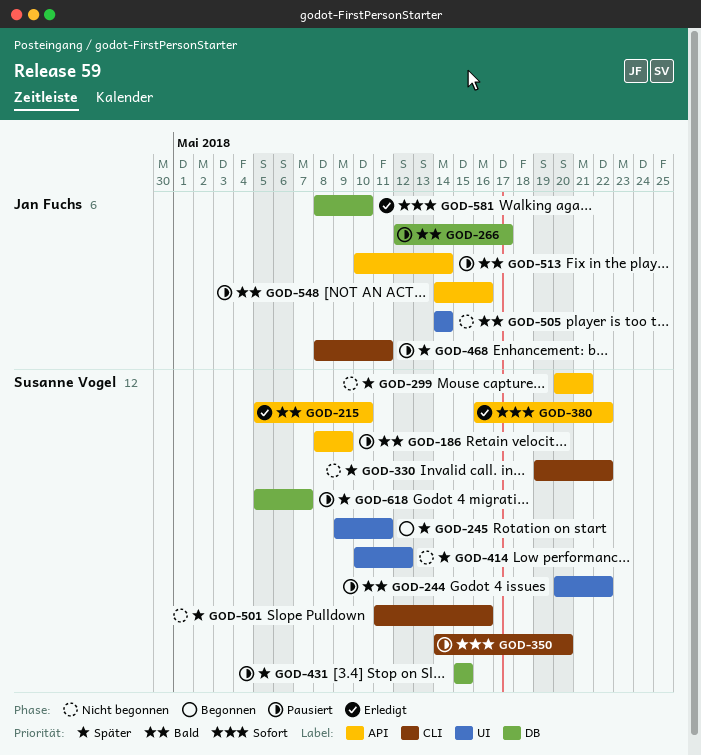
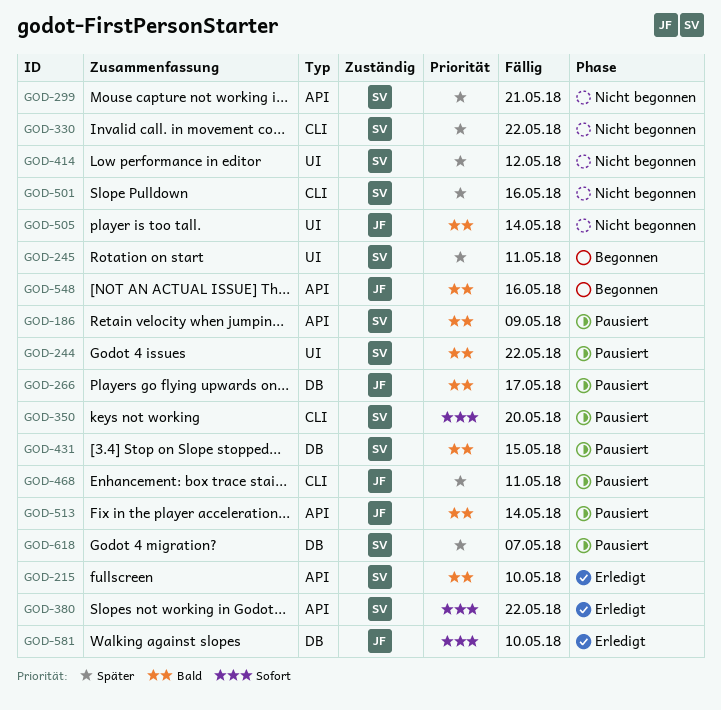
GOD-431, priority: Später -> Bald
GOD-548, status: Pausiert -> Begonnen

